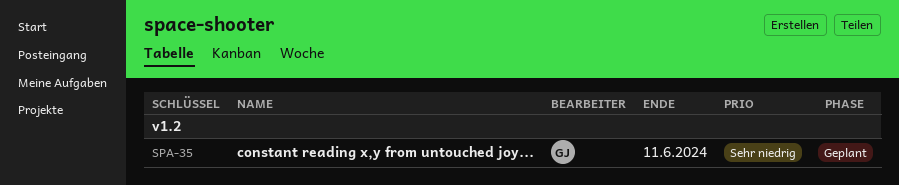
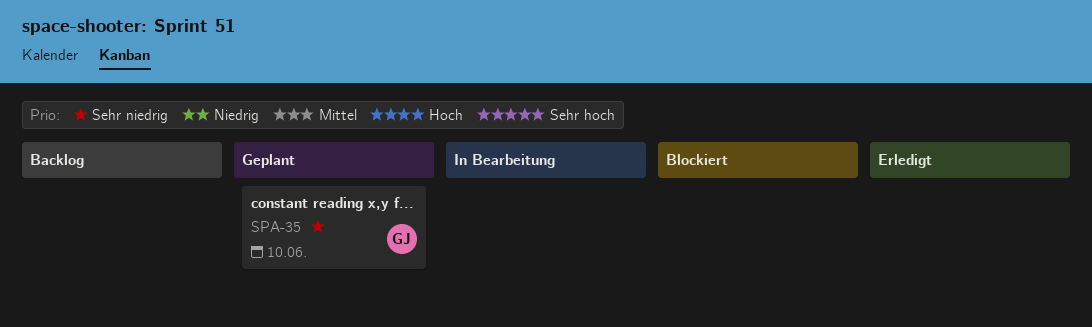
SPA-35, due: Jun 11 -> Jun 10

